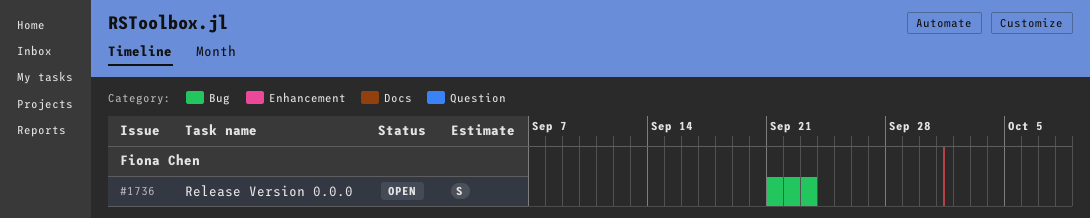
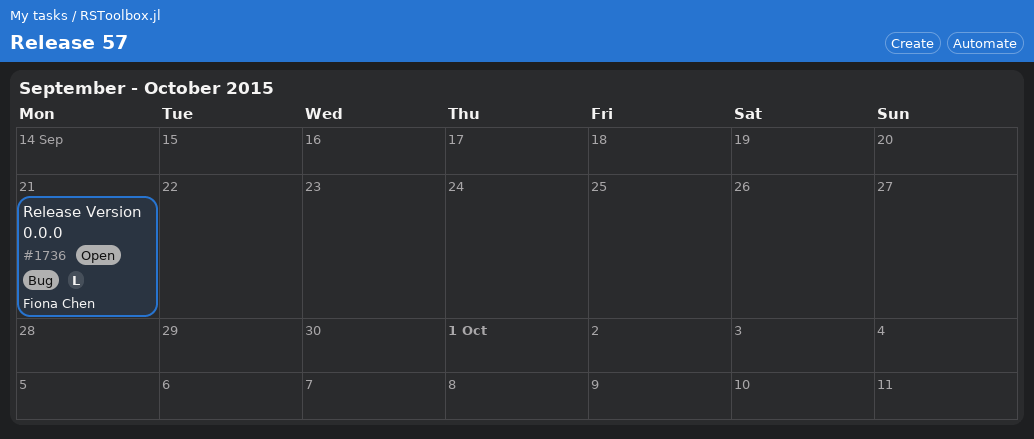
#1736, estimate: S -> L
#1736, due: Sep 23 -> Sep 21

